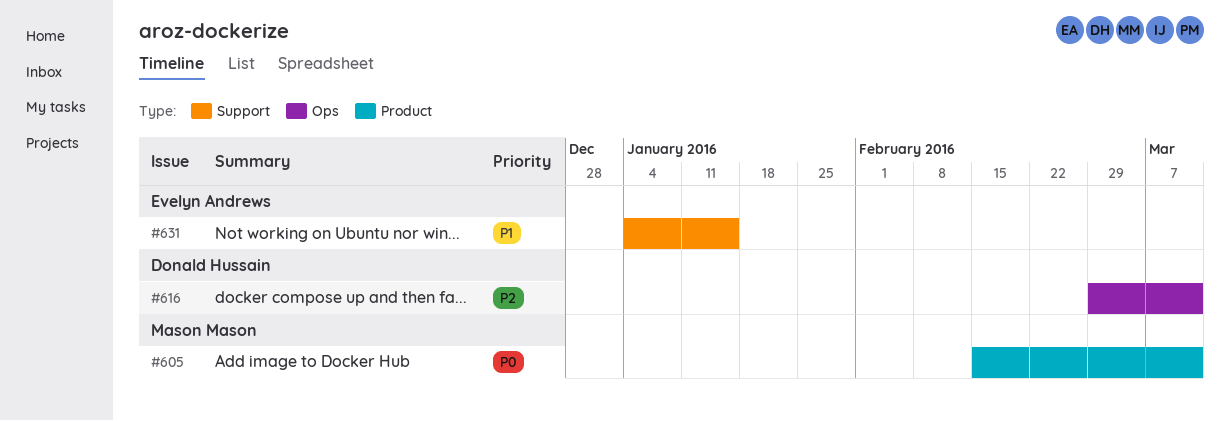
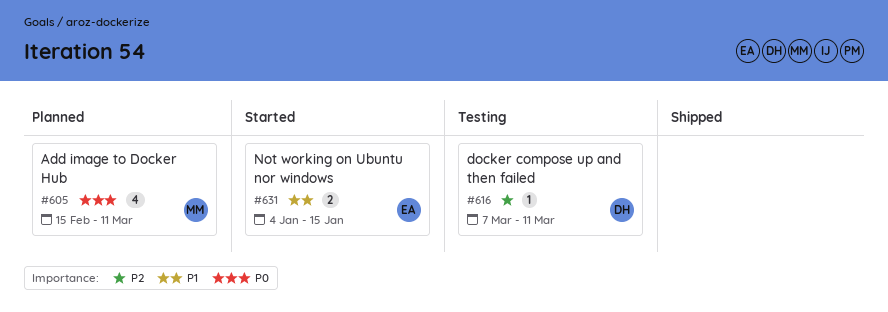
#616, start: Feb 29 -> Mar 7

